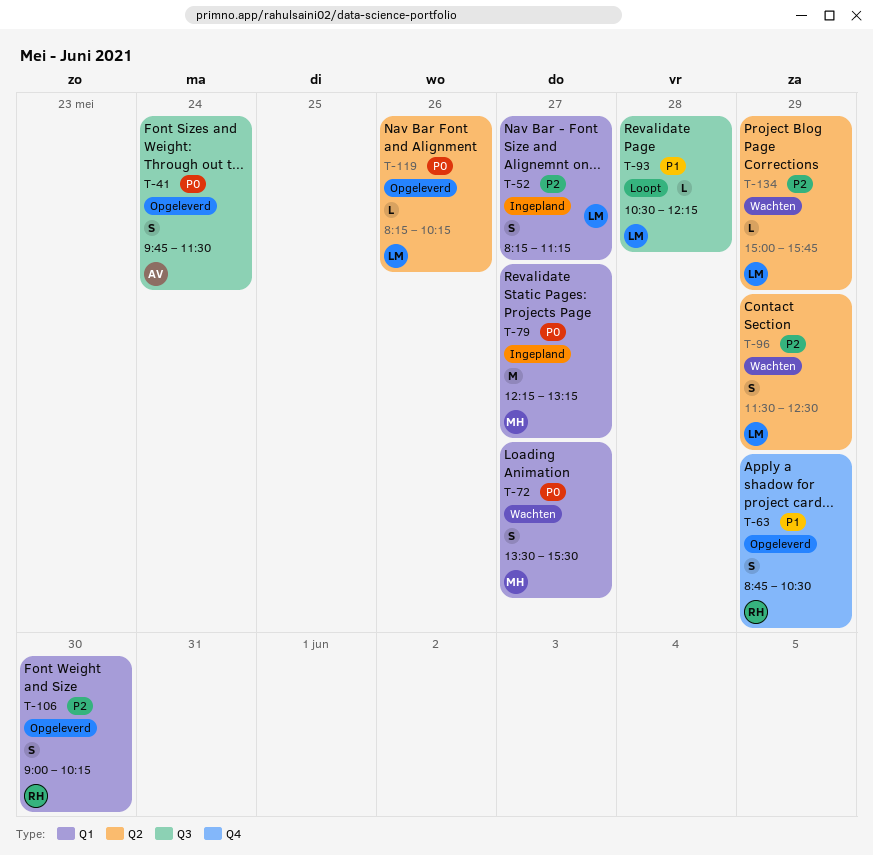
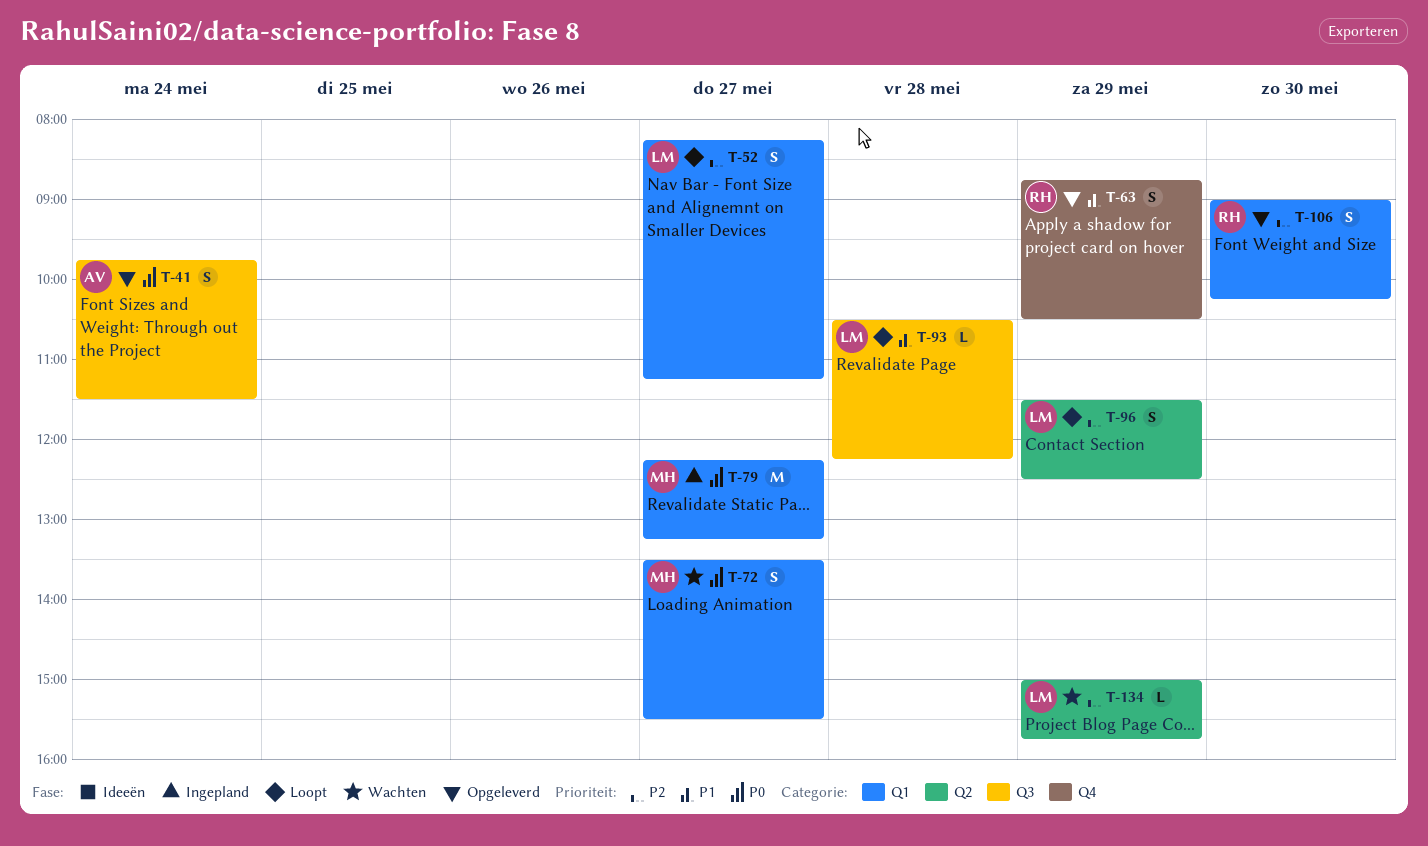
T-52, status: Ingepland -> Loopt
T-96, status: Wachten -> Loopt
T-119: present -> none

